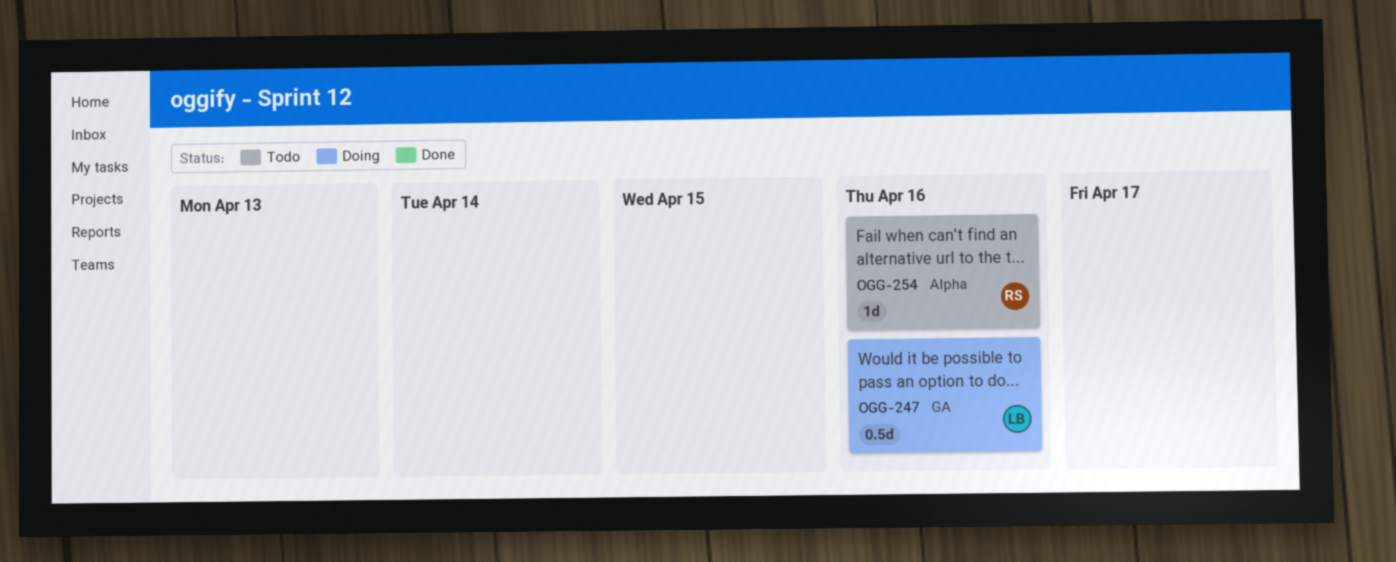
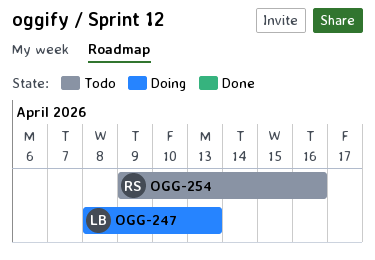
OGG-247, due: Apr 16 -> Apr 13

